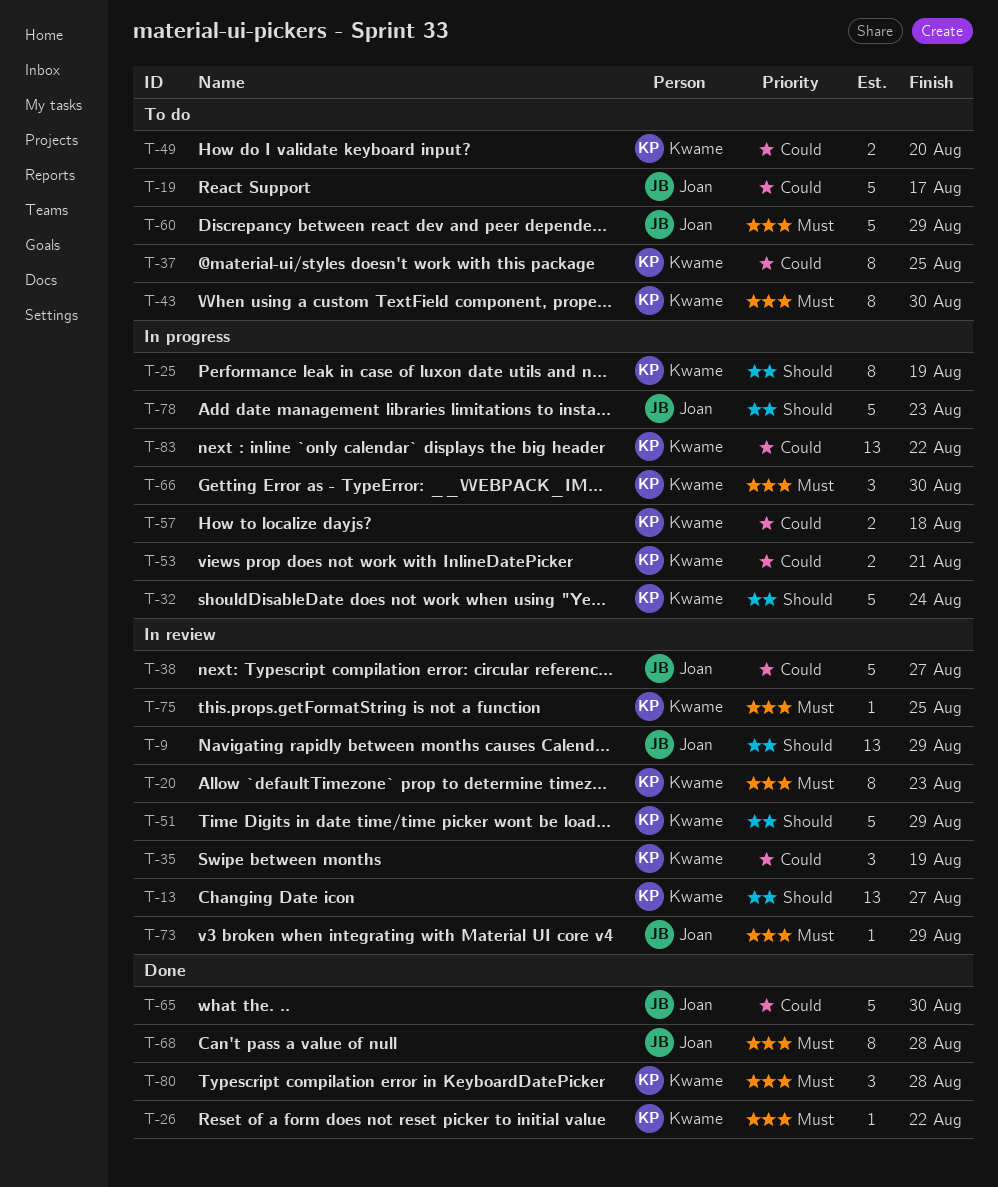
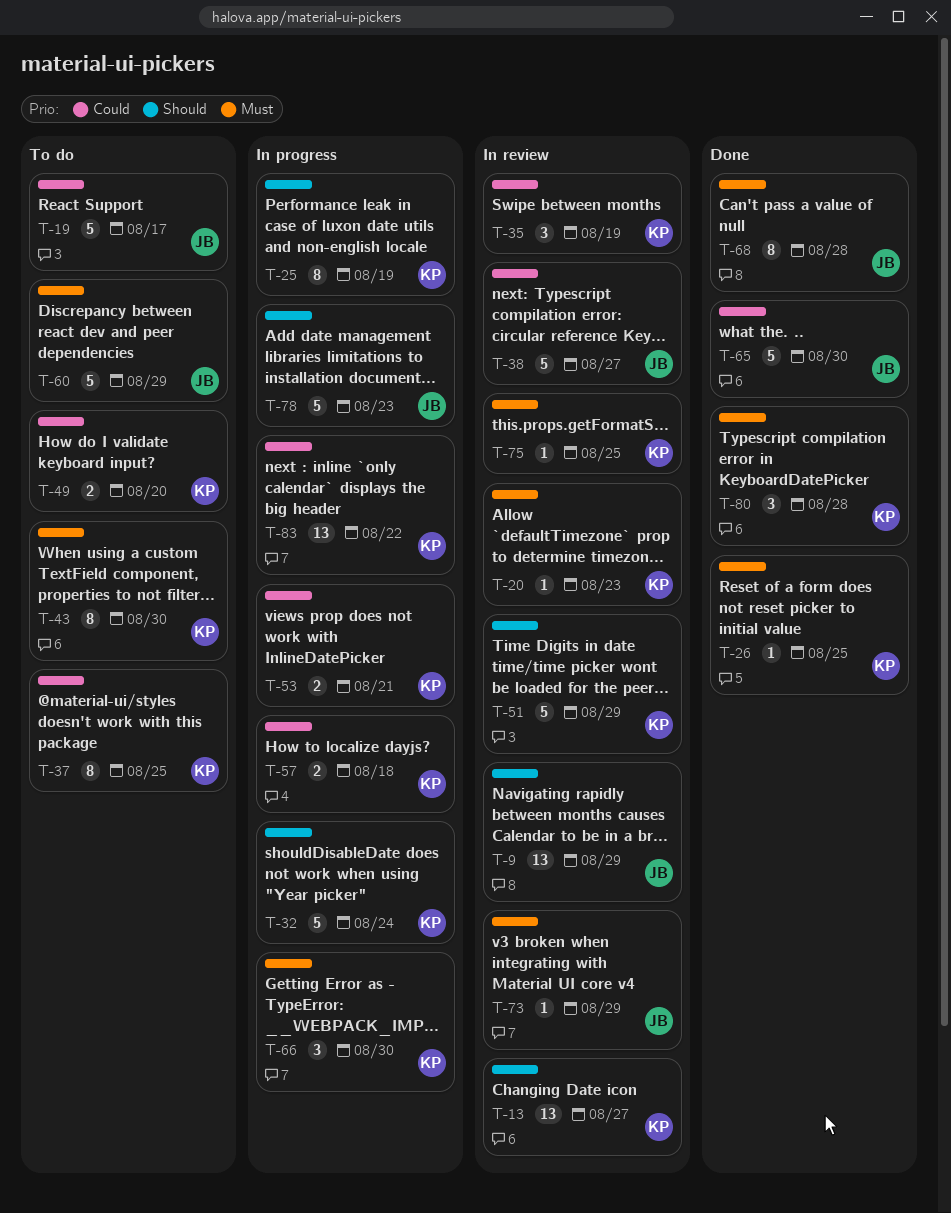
T-20, estimate: 8 -> 1
T-26, due: Aug 22 -> Aug 25

